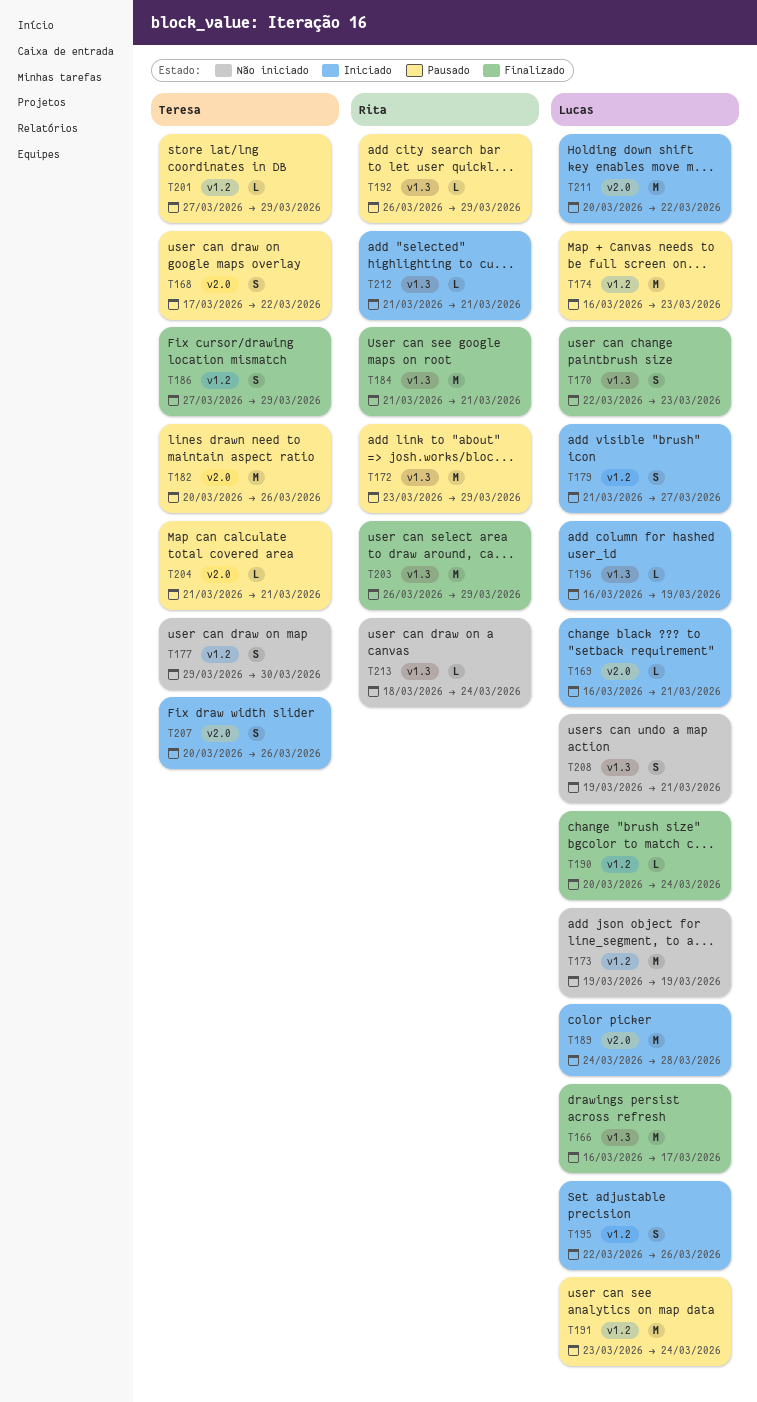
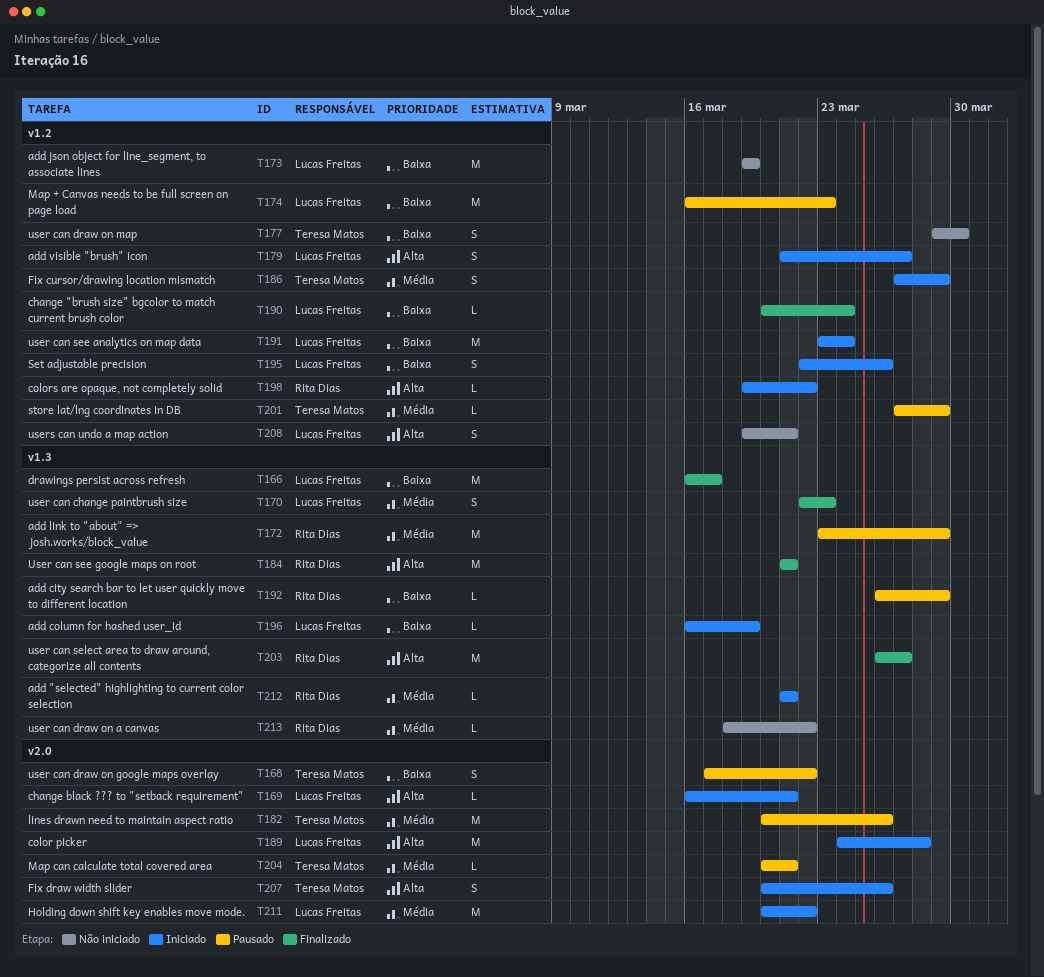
T186, status: Finalizado -> Iniciado
T191, status: Pausado -> Iniciado
T198: none -> present
T203, due: Mar 29 -> Mar 27
T204, start: Mar 21 -> Mar 20
T208, label: v1.3 -> v1.2
T213, due: Mar 24 -> Mar 22

